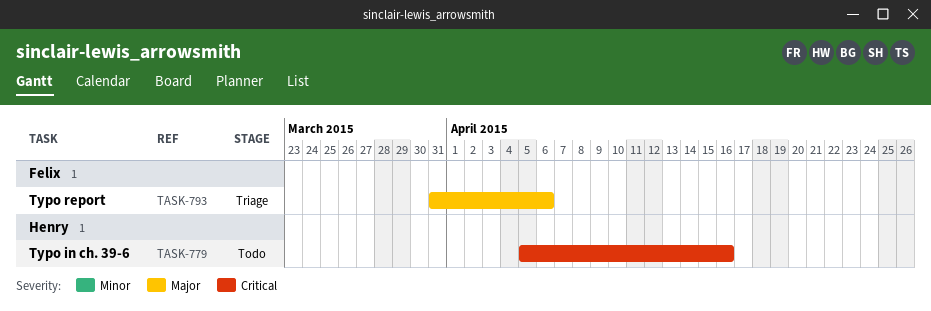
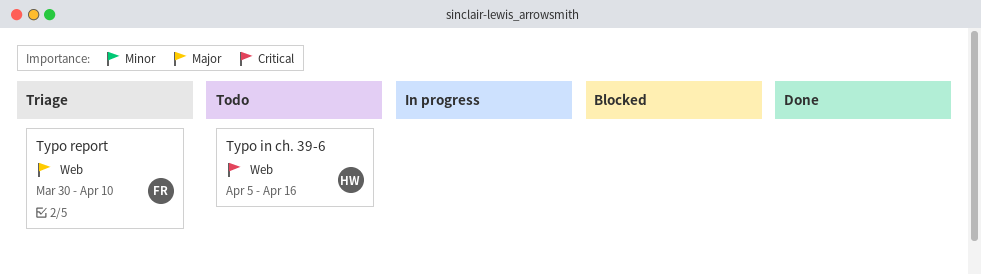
Typo report, start: Mar 31 -> Mar 30
Typo report, due: Apr 6 -> Apr 10

